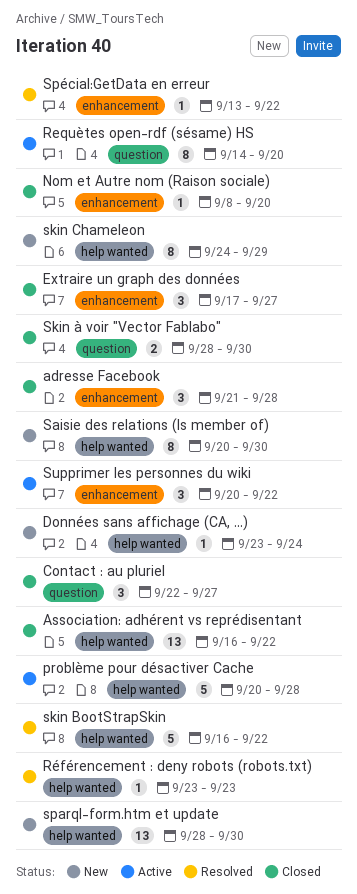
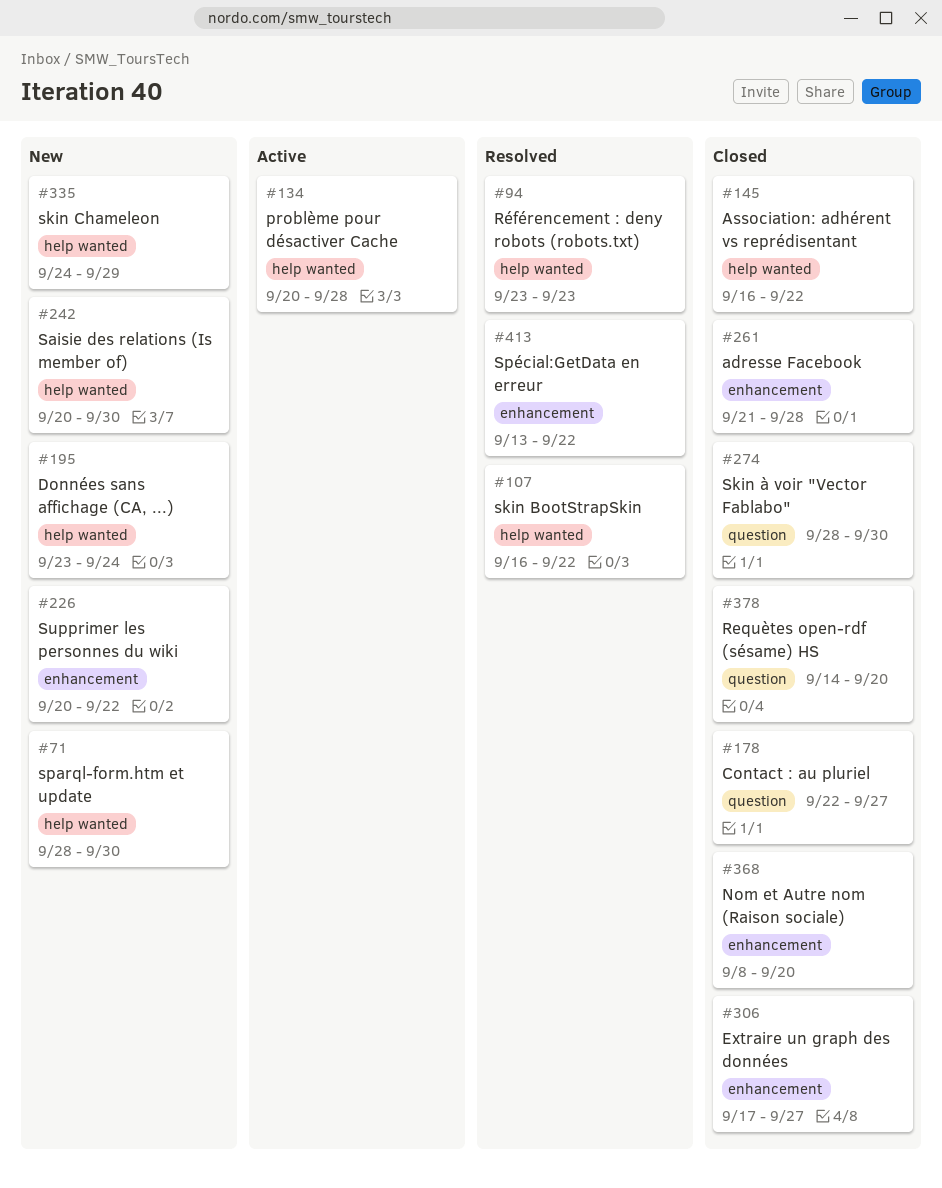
Requètes open-rdf (sésame) HS, status: Active -> Closed
Supprimer les personnes du wiki, status: Active -> New

